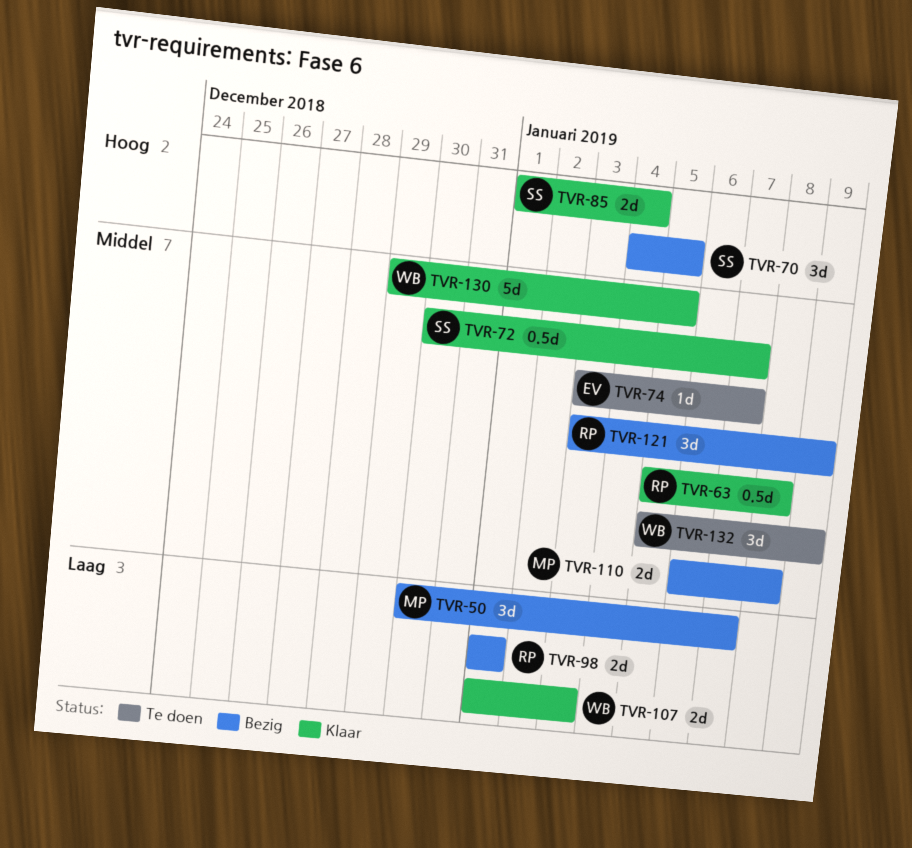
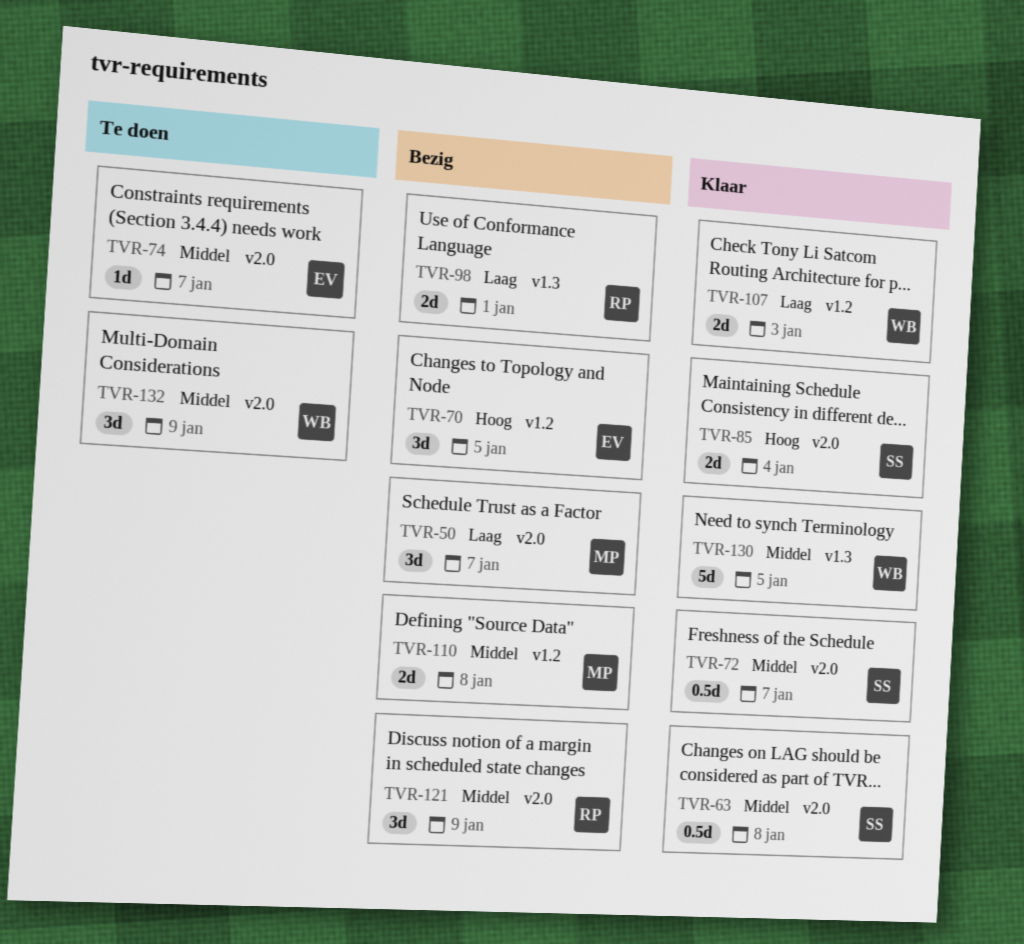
TVR-63, owner: RP -> SS
TVR-70, owner: SS -> EV

